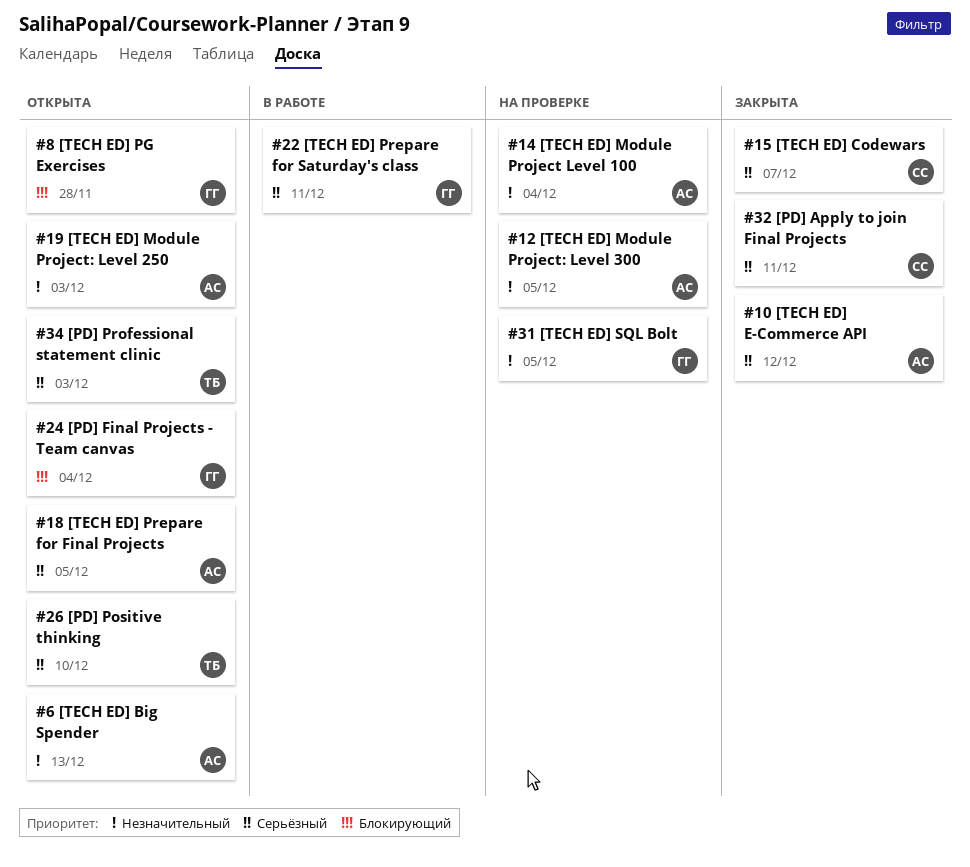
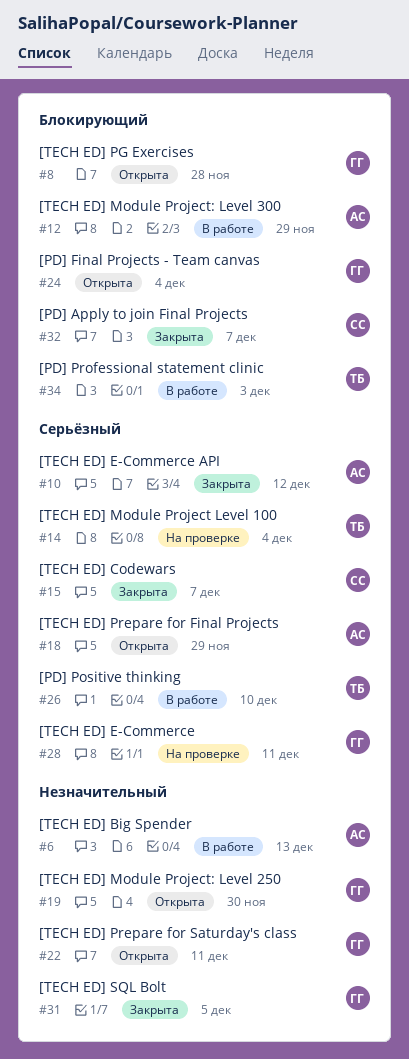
#6, status: Открыта -> В работе
#12, status: На проверке -> В работе
#12, priority: Незначительный -> Блокирующий
#12, due: Dec 5 -> Nov 29
#14, owner: АС -> ТБ
#14, priority: Незначительный -> Серьёзный
#18, due: Dec 5 -> Nov 29
#19, owner: АС -> ГГ
#19, due: Dec 3 -> Nov 30
#22, status: В работе -> Открыта
#22, priority: Серьёзный -> Незначительный
#26, status: Открыта -> В работе
#28: none -> present
#31, status: На проверке -> Закрыта
#32, priority: Серьёзный -> Блокирующий
#32, due: Dec 11 -> Dec 7
#34, status: Открыта -> В работе
#34, priority: Серьёзный -> Блокирующий

